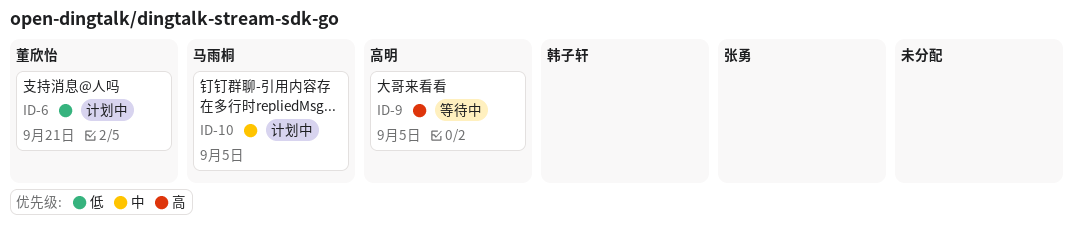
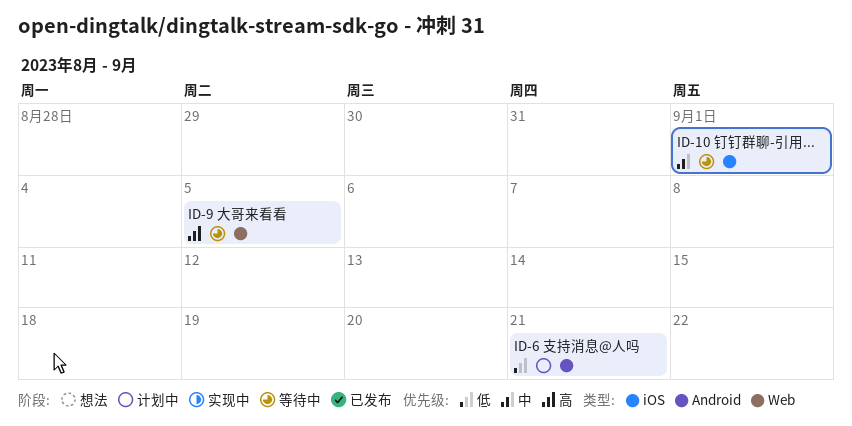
ID-10, status: 计划中 -> 等待中
ID-10, due: Sep 5 -> Sep 1

